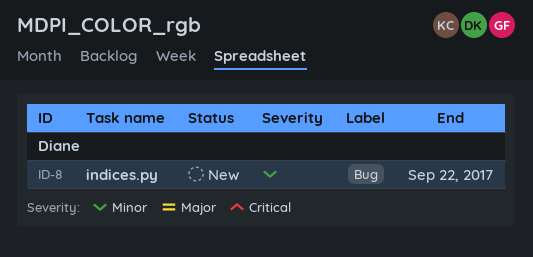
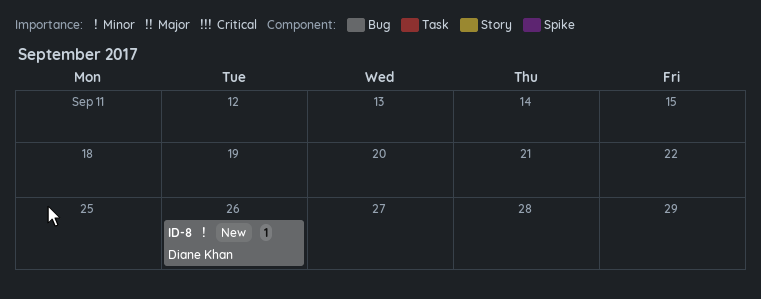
ID-8, due: Sep 22 -> Sep 26

